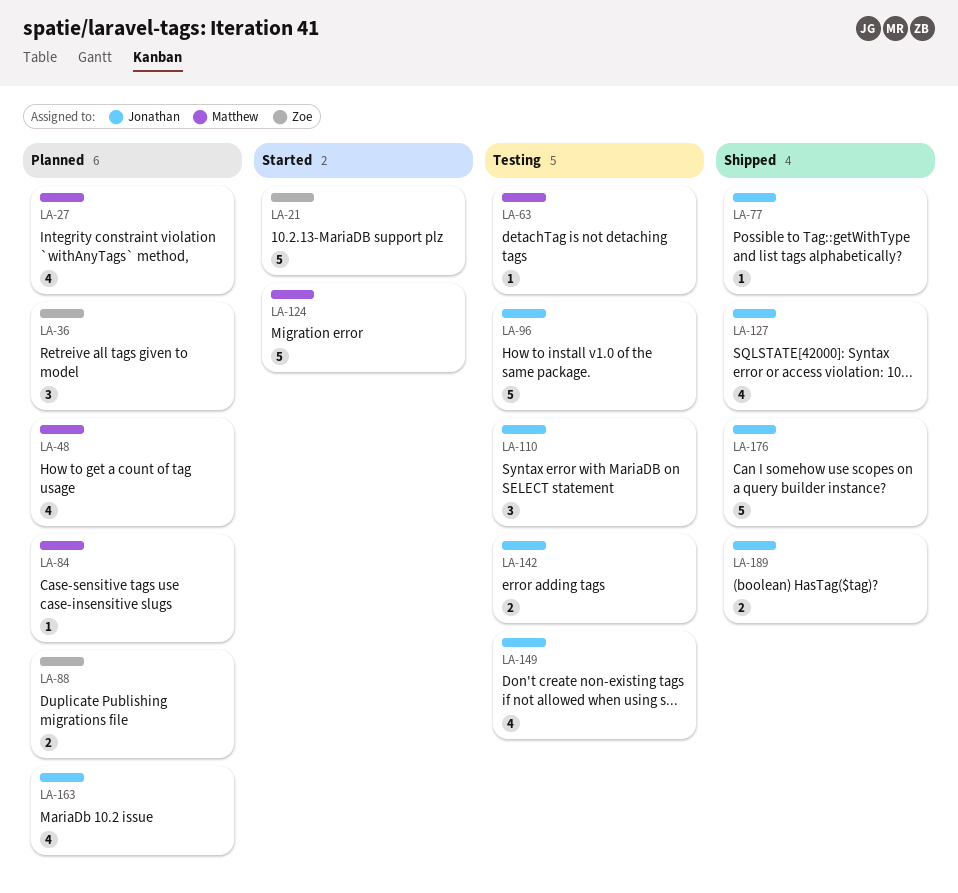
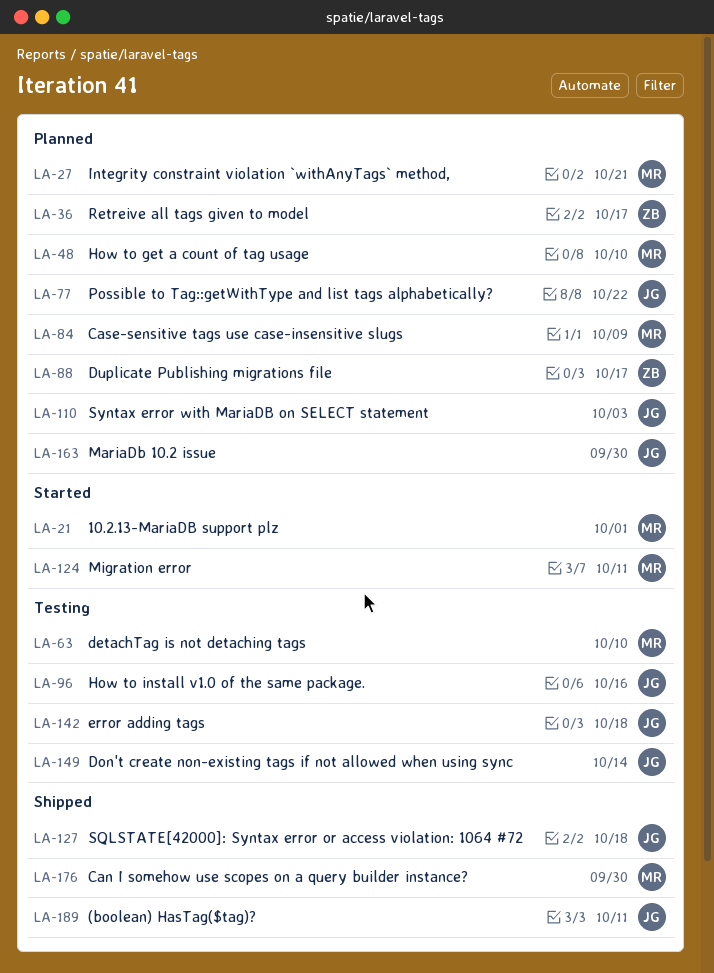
LA-21, owner: Zoe -> Matthew
LA-77, status: Shipped -> Planned
LA-110, status: Testing -> Planned
LA-176, owner: Jonathan -> Matthew

